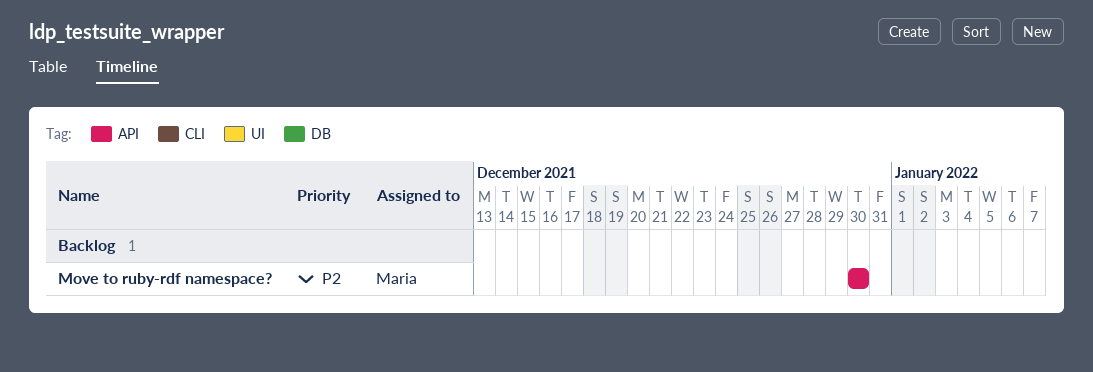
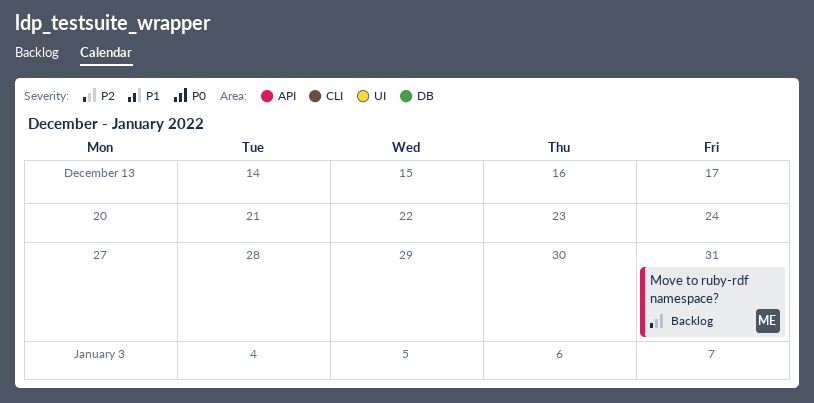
Move to ruby-rdf namespace?, due: Dec 30 -> Dec 31

